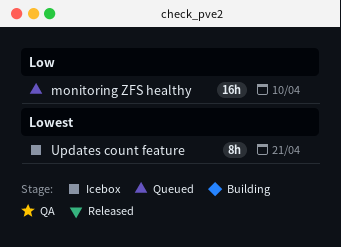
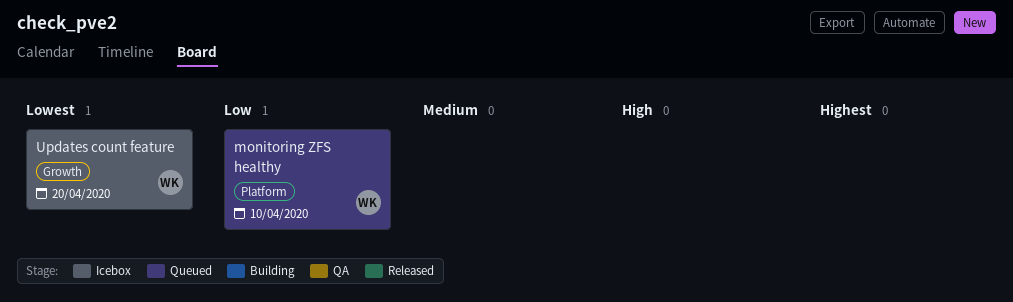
Updates count feature, due: Apr 21 -> Apr 20

